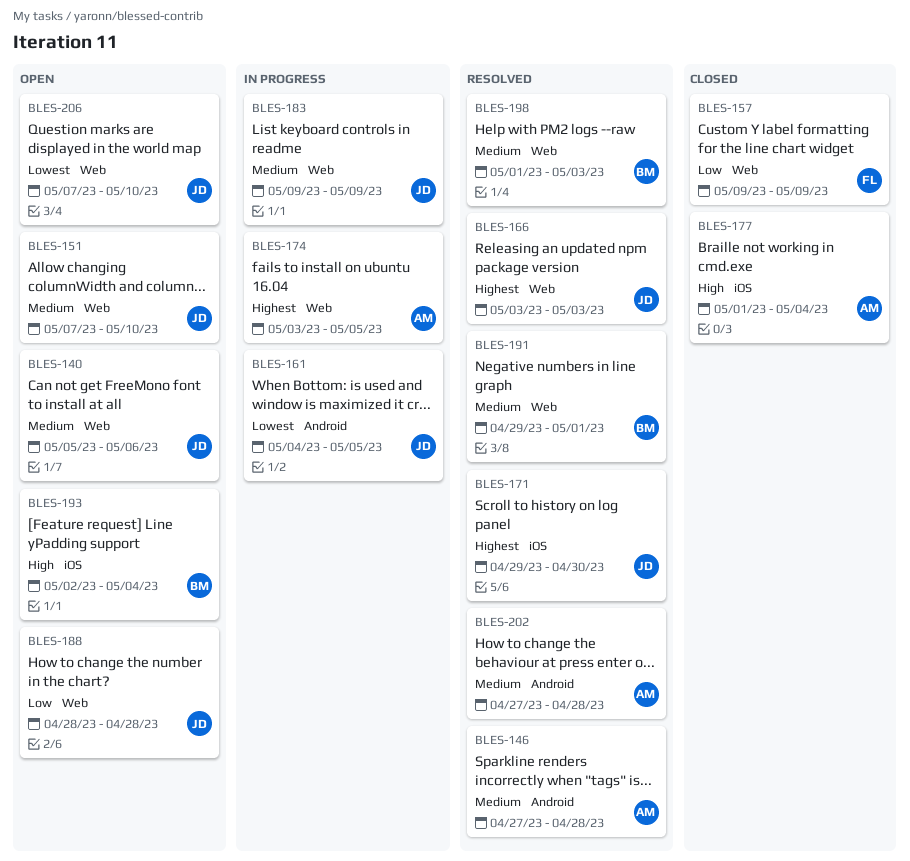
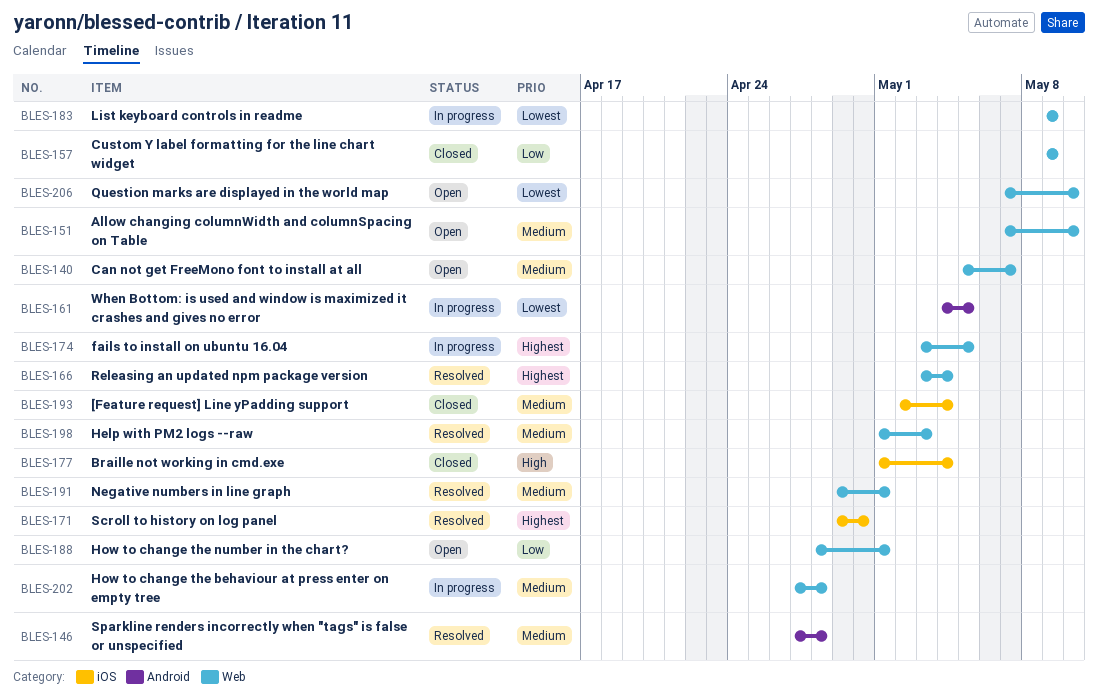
BLES-140, due: May 6 -> May 7
BLES-166, due: May 3 -> May 4
BLES-183, priority: Medium -> Lowest
BLES-188, due: Apr 28 -> May 1
BLES-193, status: Open -> Closed
BLES-193, priority: High -> Medium
BLES-202, status: Resolved -> In progress
BLES-202, label: Android -> Web

